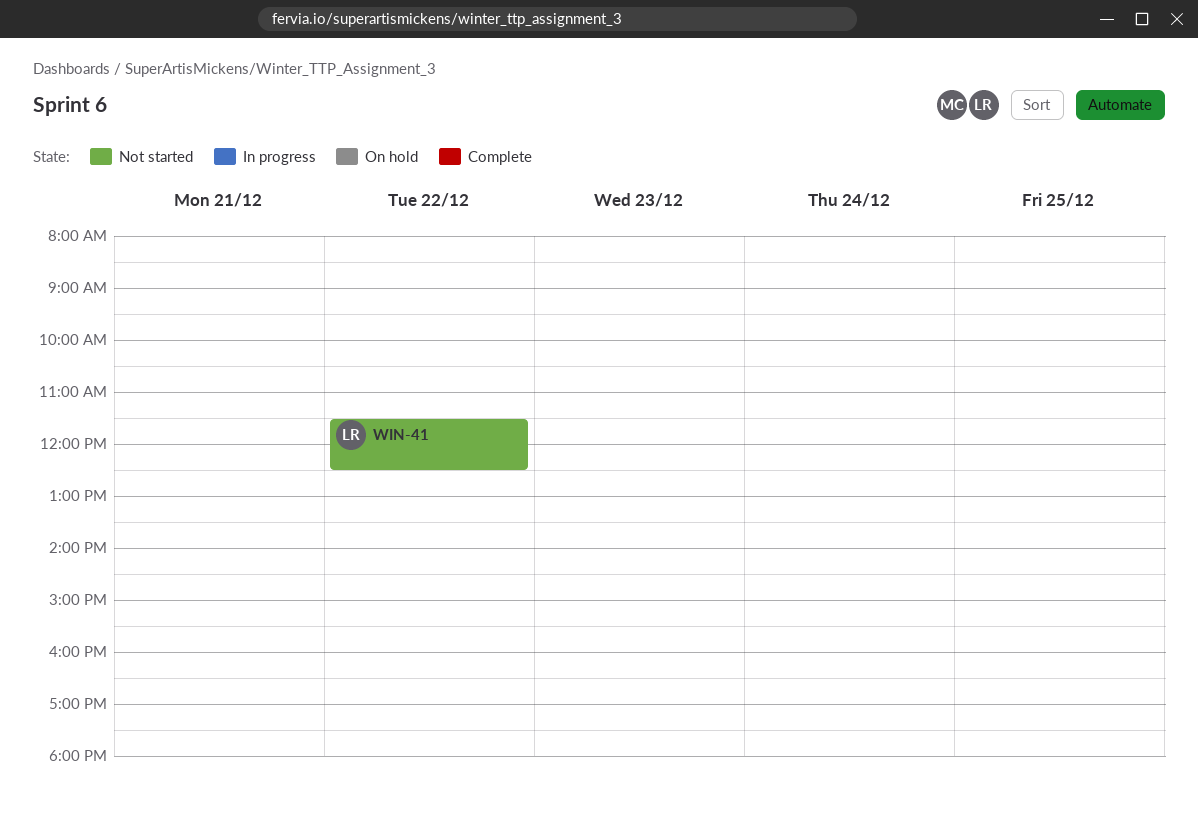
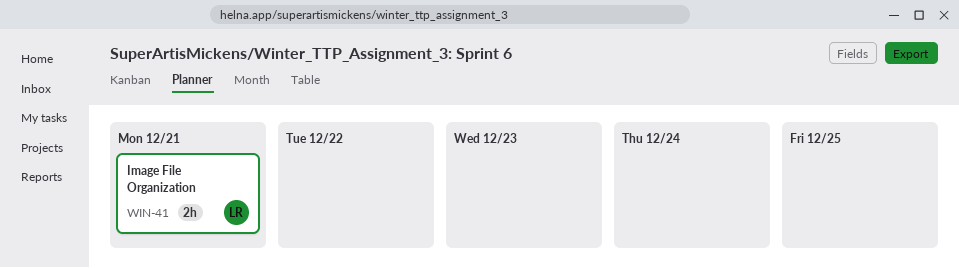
WIN-41, day: Dec 22 -> Dec 21

